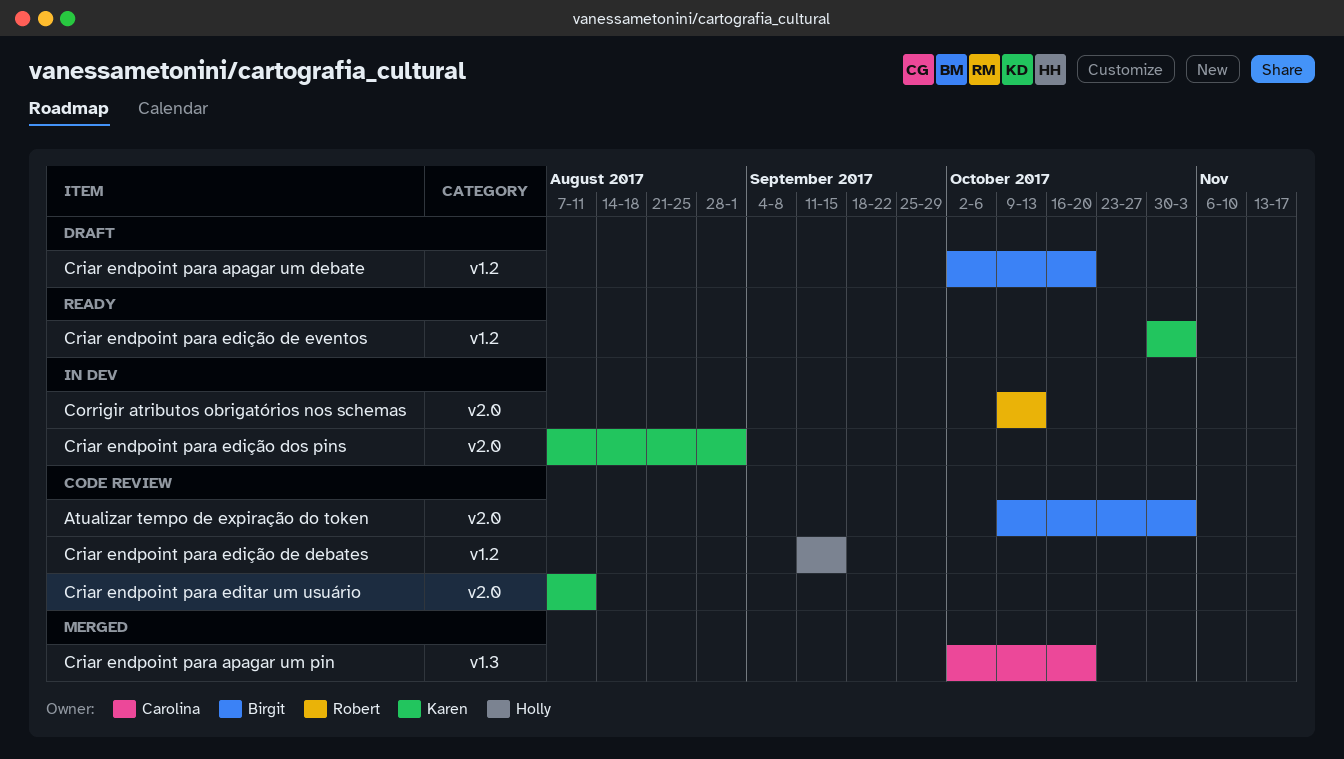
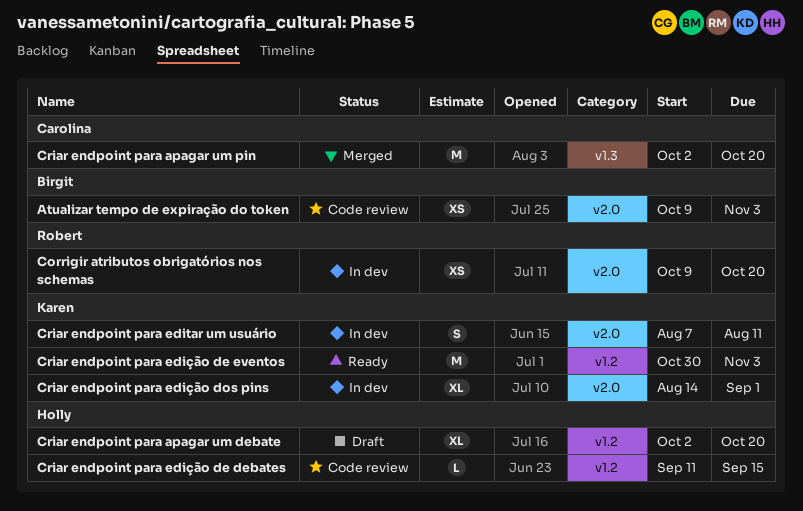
Corrigir atributos obrigatórios nos schemas, due: Oct 13 -> Oct 20
Criar endpoint para apagar um debate, owner: Birgit -> Holly
Criar endpoint para editar um usuário, status: Code review -> In dev
Criar endpoint para edição dos pins, start: Aug 7 -> Aug 14

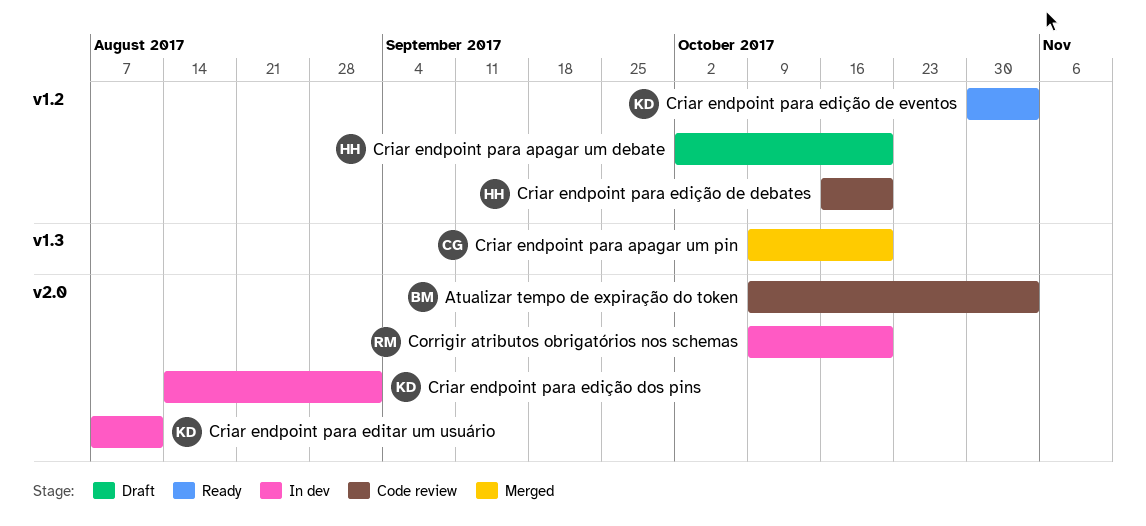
Criar endpoint para apagar um pin, start: Oct 2 -> Oct 9
Criar endpoint para edição de debates, start: Sep 11 -> Oct 16
Criar endpoint para edição de debates, due: Sep 15 -> Oct 20

